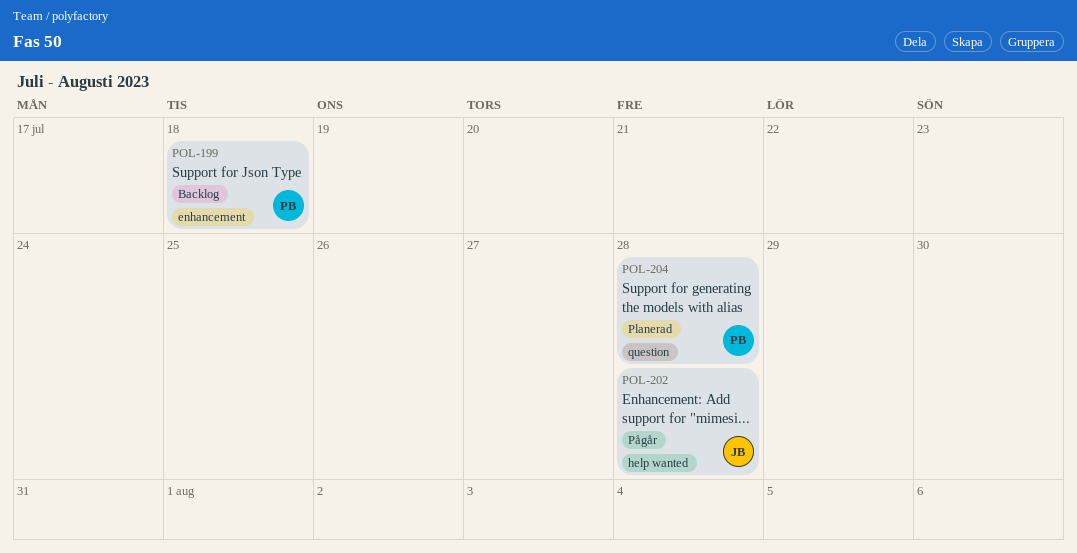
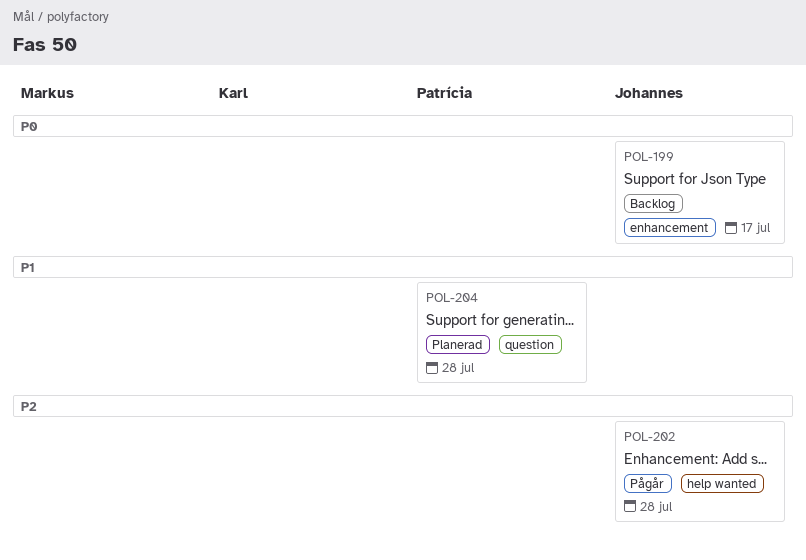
POL-199, owner: Patrícia -> Johannes
POL-199, due: Jul 18 -> Jul 17

